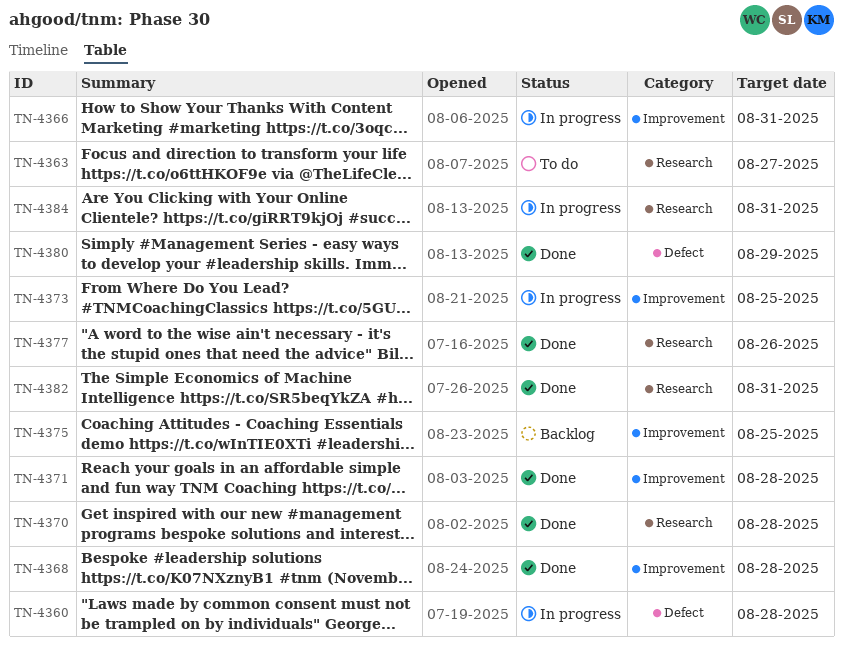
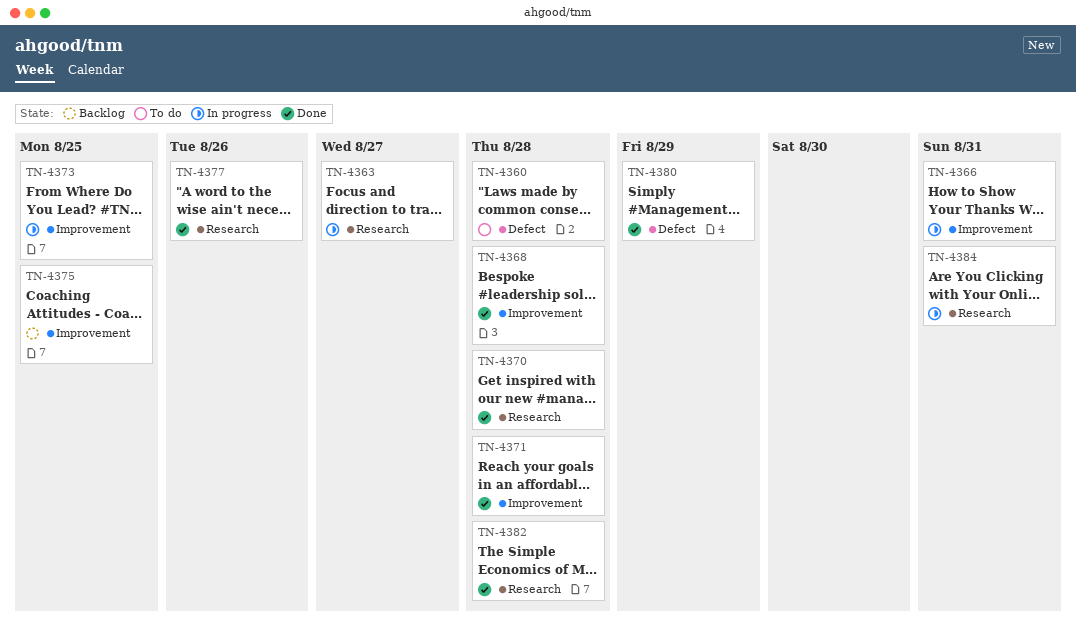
TN-4360, status: In progress -> To do
TN-4363, status: To do -> In progress
TN-4382, due: Aug 31 -> Aug 28

